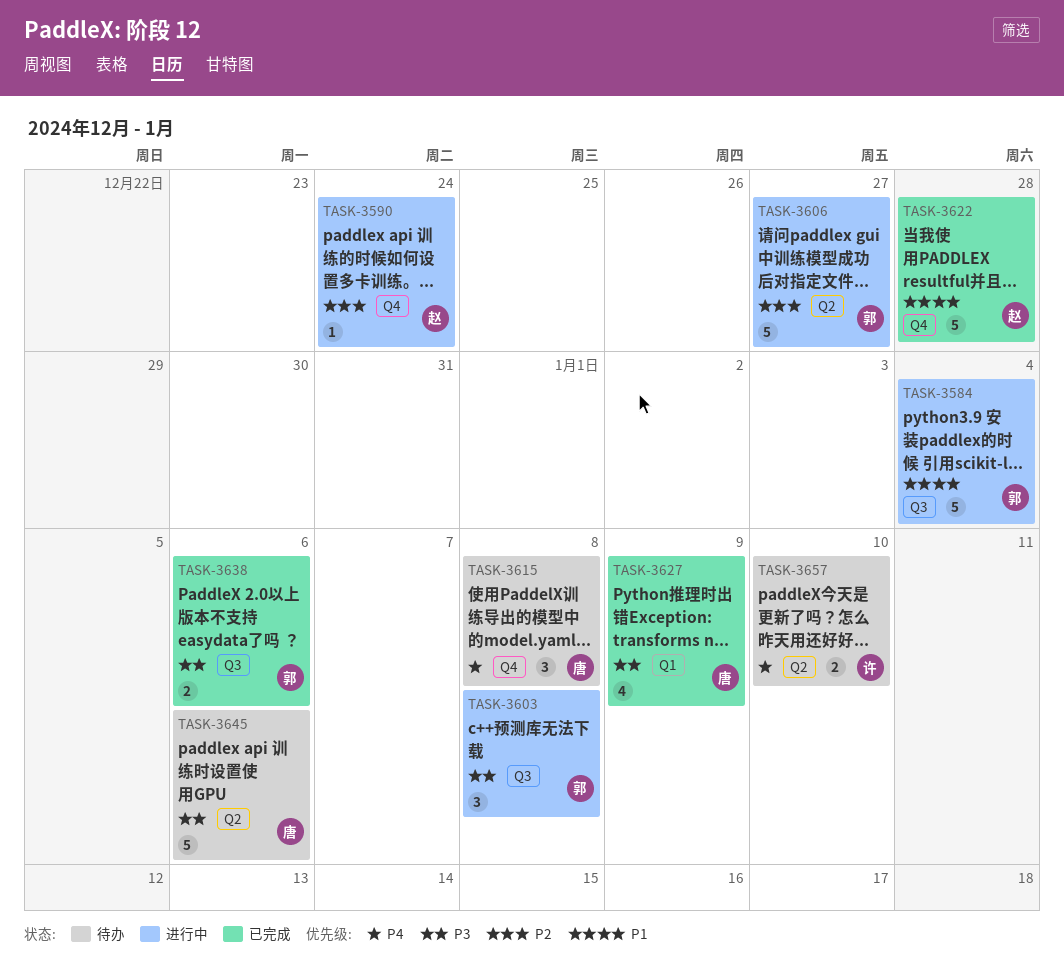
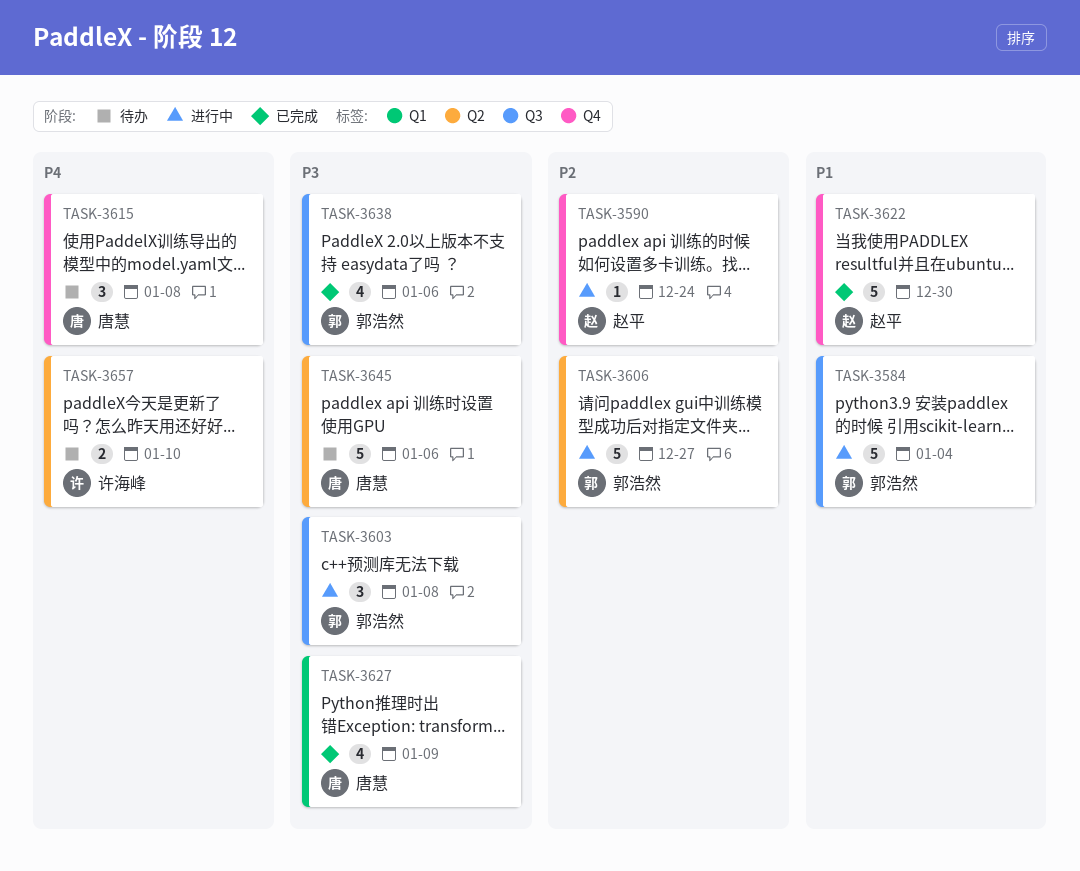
TASK-3622, due: Dec 28 -> Dec 30
TASK-3638, estimate: 2 -> 4

